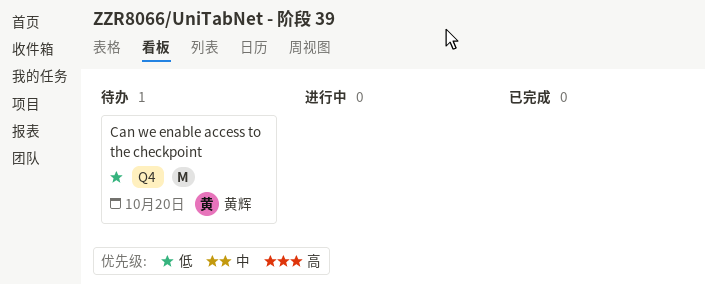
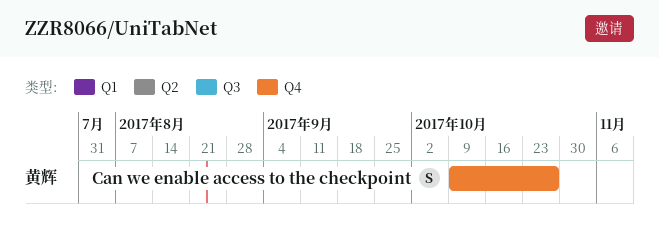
Can we enable access to the checkpoint, estimate: M -> S
Can we enable access to the checkpoint, due: Oct 20 -> Oct 27

